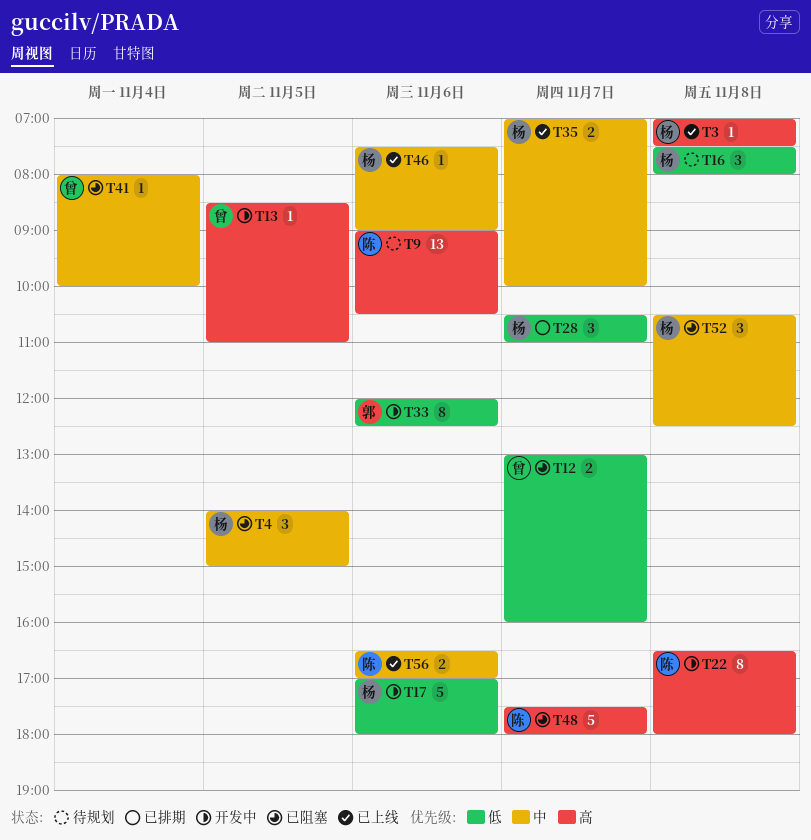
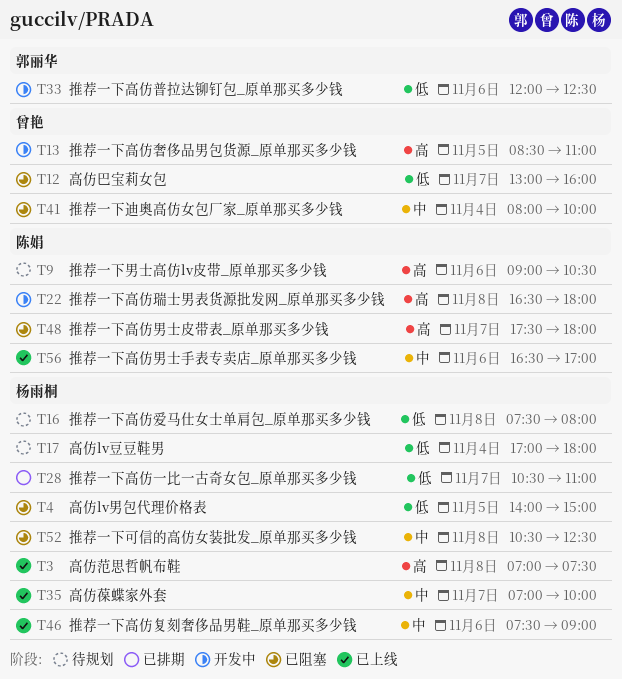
T4, priority: 中 -> 低
T17, status: 开发中 -> 待规划
T17, day: Nov 6 -> Nov 4

